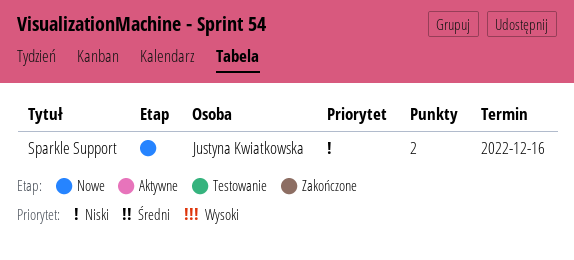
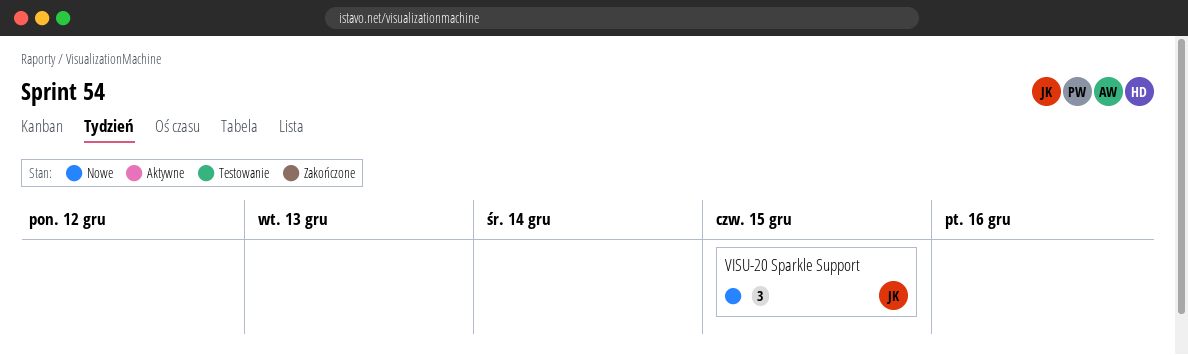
Sparkle Support, estimate: 2 -> 3
Sparkle Support, due: Dec 16 -> Dec 15

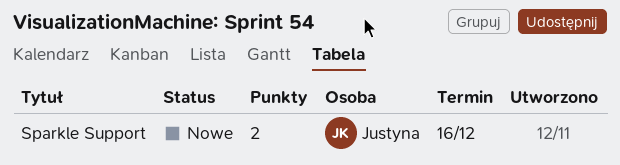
Sparkle Support, estimate: 3 -> 2
Sparkle Support, due: Dec 15 -> Dec 16

